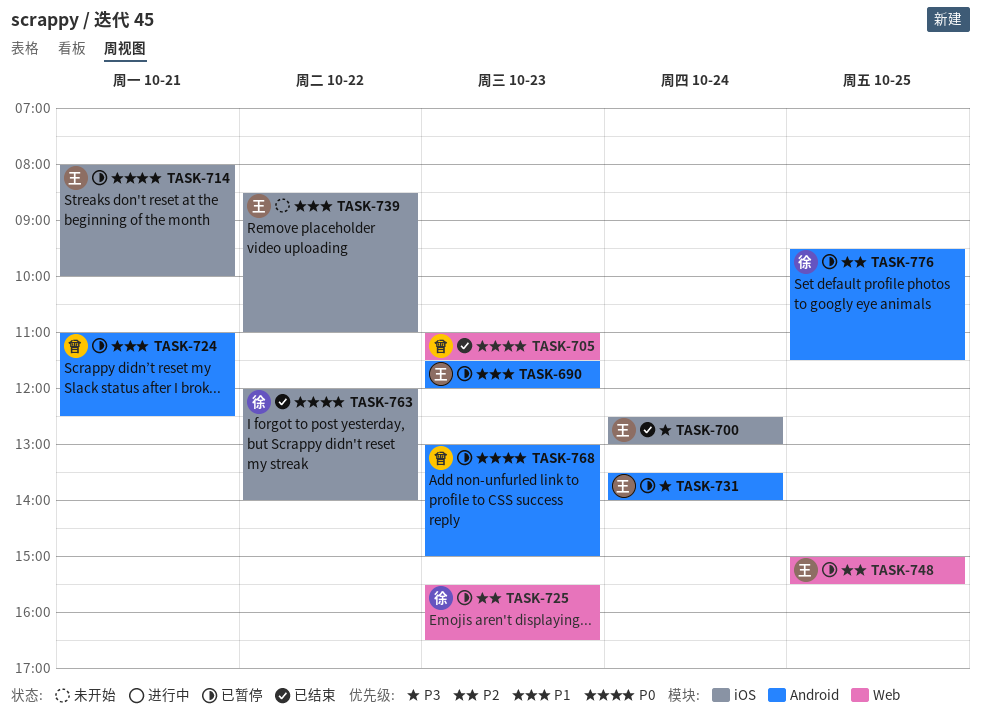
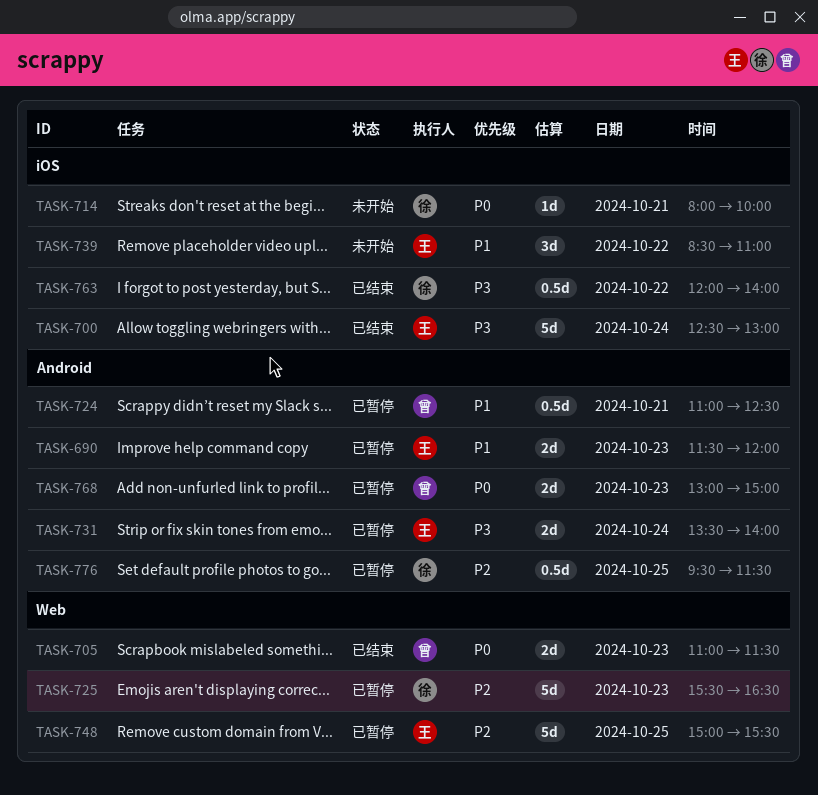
TASK-714, status: 已暂停 -> 未开始
TASK-714, owner: 王 -> 徐
TASK-763, priority: P0 -> P3

